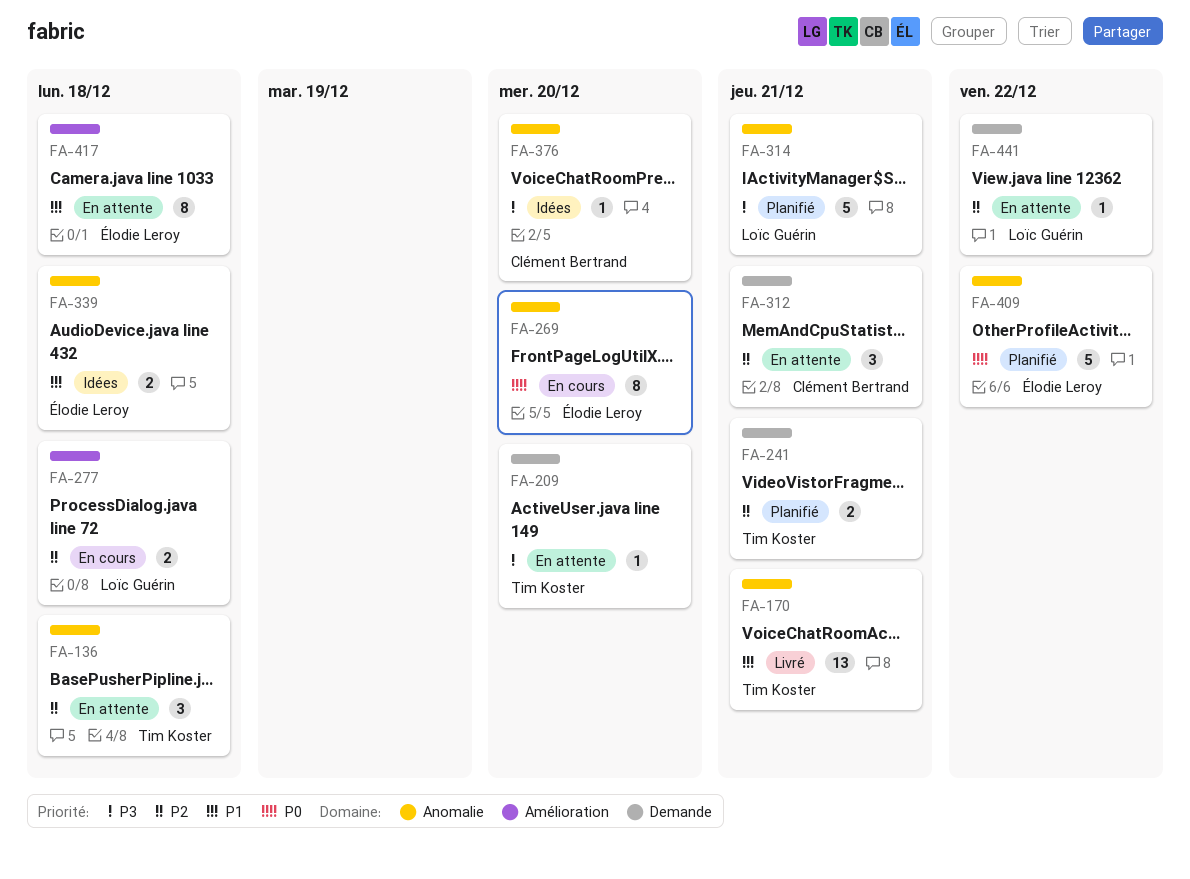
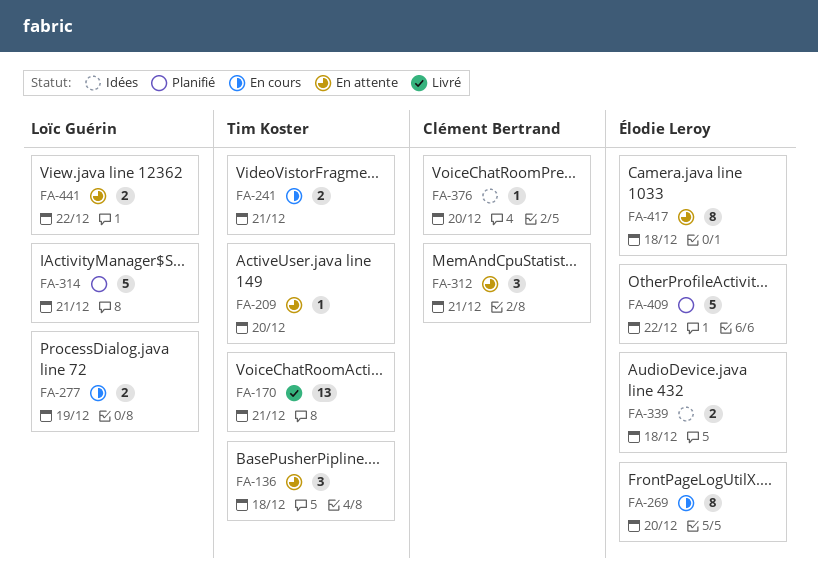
FA-241, status: Planifié -> En cours
FA-277, due: Dec 18 -> Dec 19
FA-441, estimate: 1 -> 2

